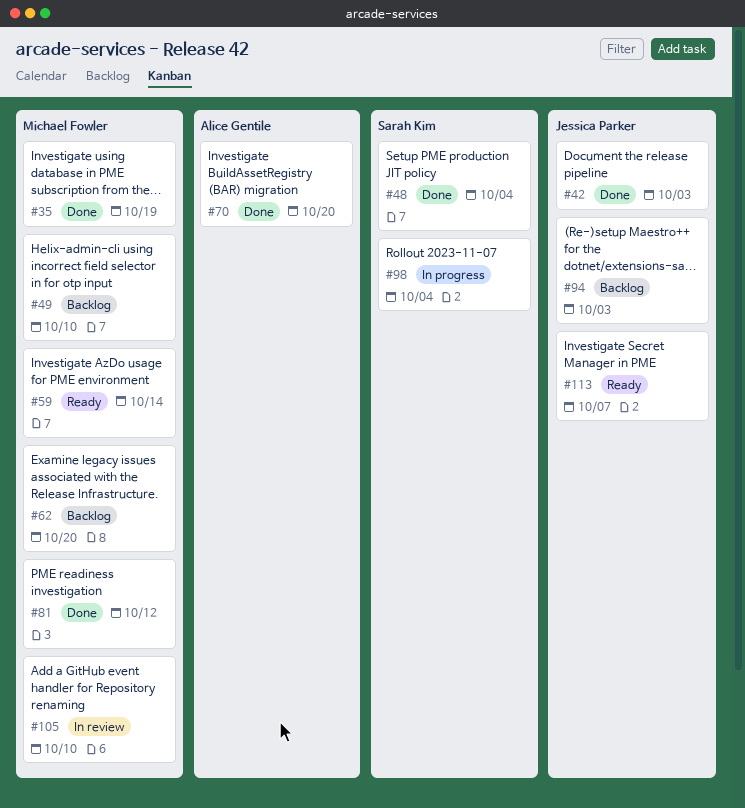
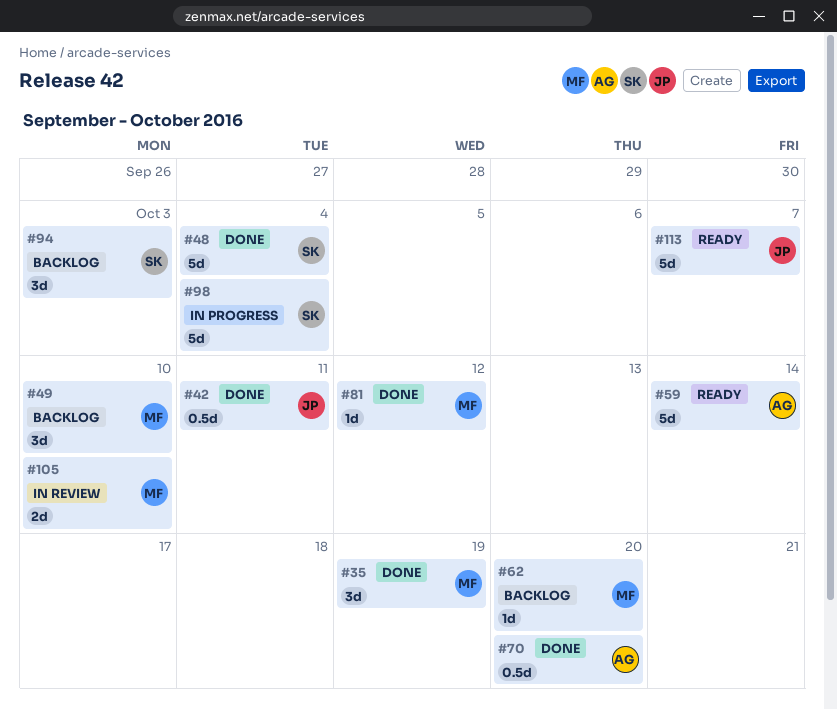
#42, due: Oct 3 -> Oct 11
#59, owner: Michael Fowler -> Alice Gentile
#94, owner: Jessica Parker -> Sarah Kim

